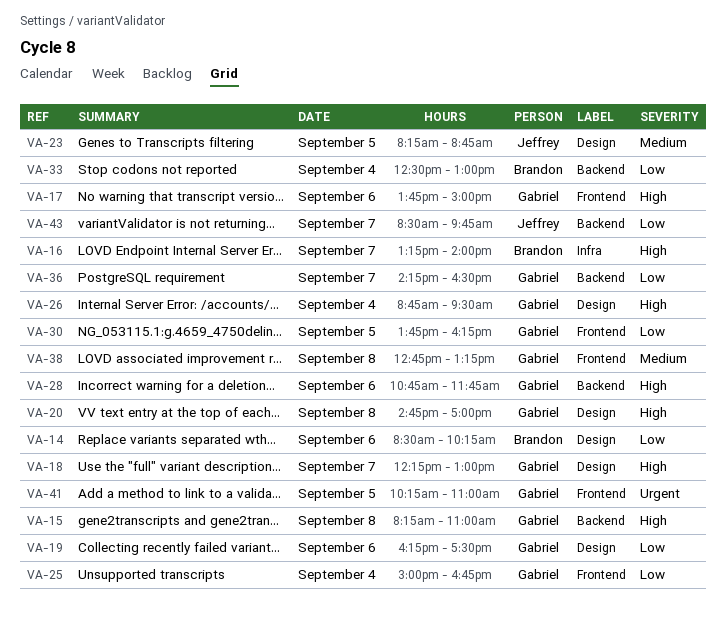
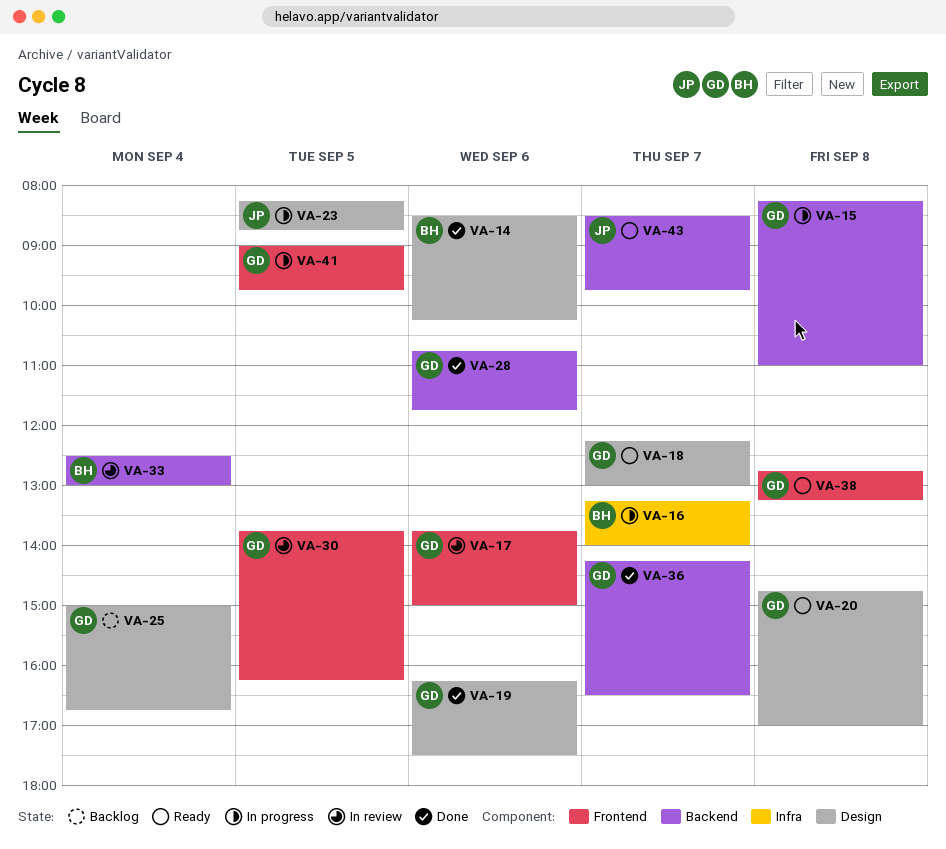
VA-25, label: Frontend -> Design
VA-26: present -> none
VA-41, begins: 10:15 -> 09:00
VA-41, ends: 11:00 -> 09:45

